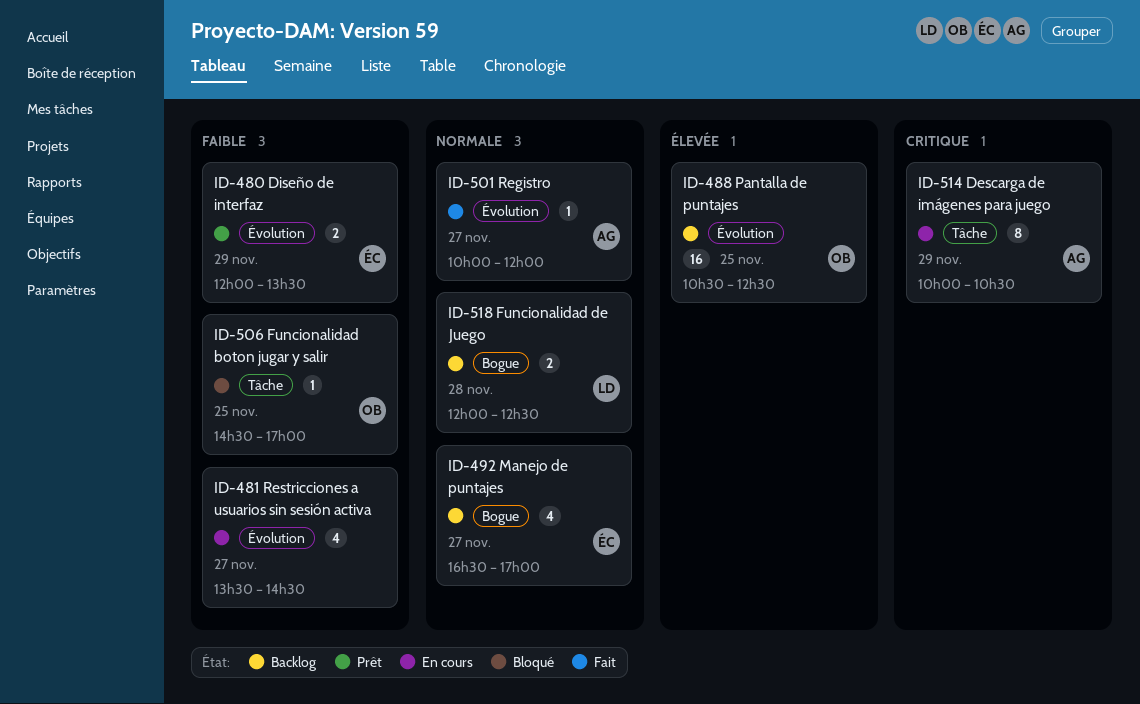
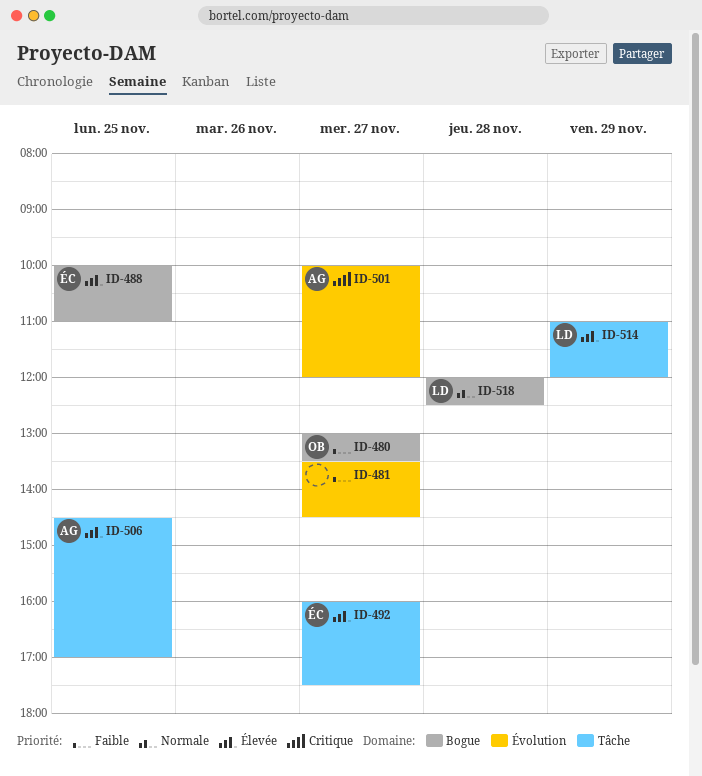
ID-480, owner: ÉC -> OB
ID-480, label: Évolution -> Bogue
ID-480, day: Nov 29 -> Nov 27
ID-480, begins: 12:00 -> 13:00
ID-488, owner: OB -> ÉC
ID-488, label: Évolution -> Bogue
ID-488, begins: 10:30 -> 10:00
ID-488, ends: 12:30 -> 11:00
ID-492, priority: Normale -> Élevée
ID-492, label: Bogue -> Tâche
ID-492, begins: 16:30 -> 16:00
ID-492, ends: 17:00 -> 17:30
ID-501, priority: Normale -> Critique
ID-506, owner: OB -> AG
ID-506, priority: Faible -> Élevée
ID-514, owner: AG -> LD
ID-514, priority: Critique -> Élevée
ID-514, begins: 10:00 -> 11:00
ID-514, ends: 10:30 -> 12:00

